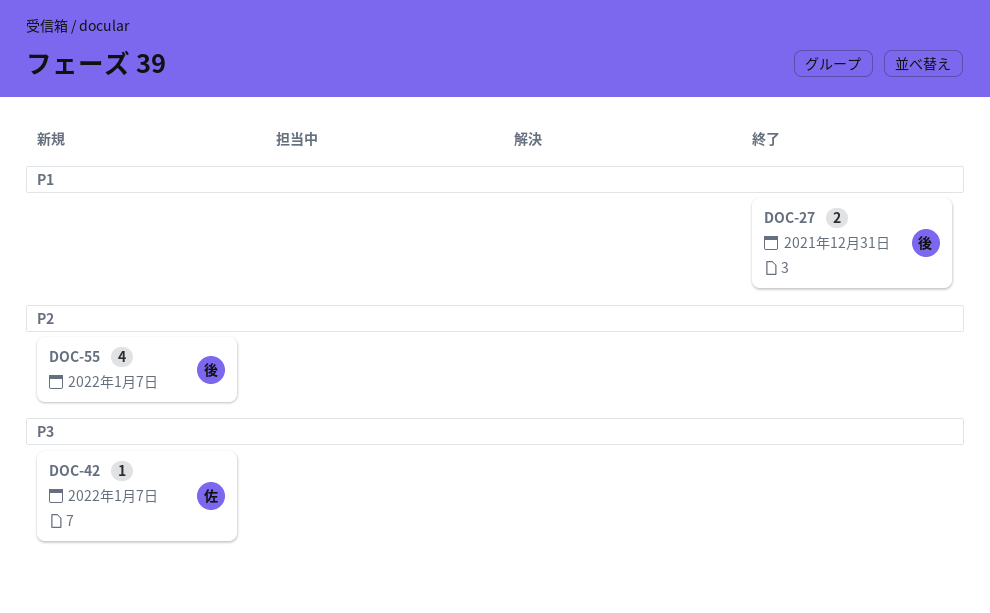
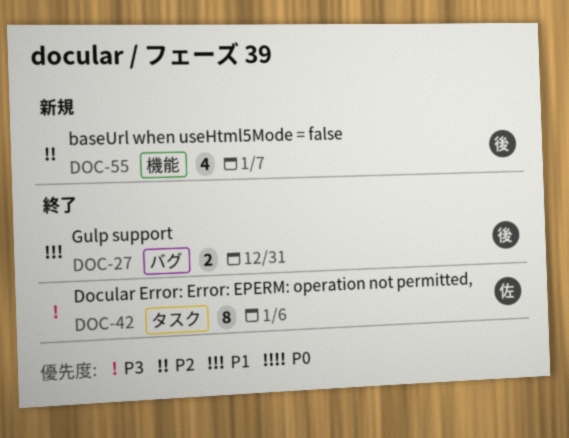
DOC-42, status: 新規 -> 終了
DOC-42, estimate: 1 -> 8
DOC-42, due: Jan 7 -> Jan 6

